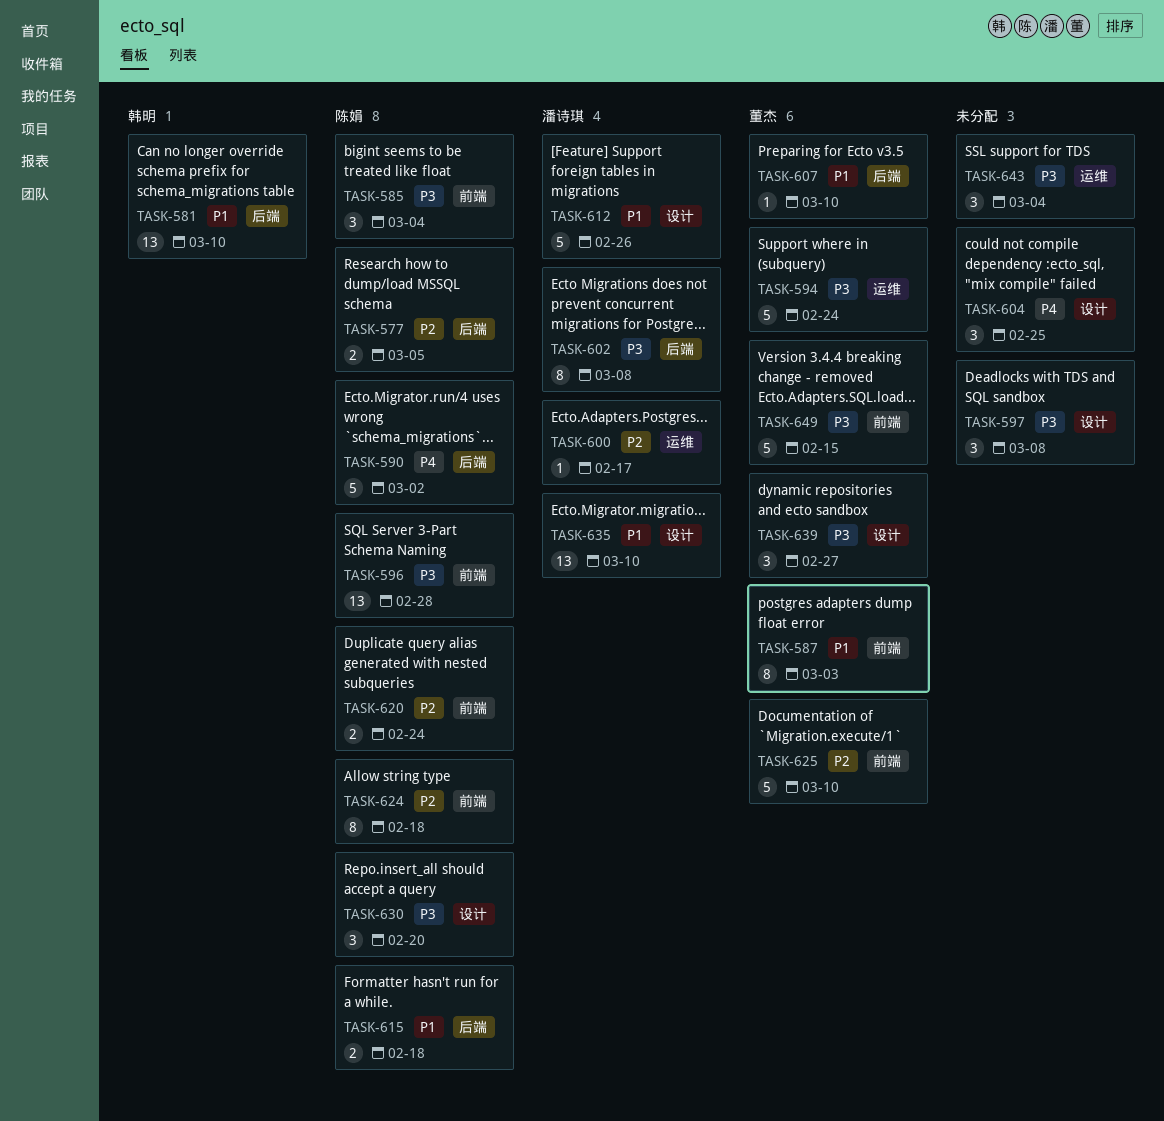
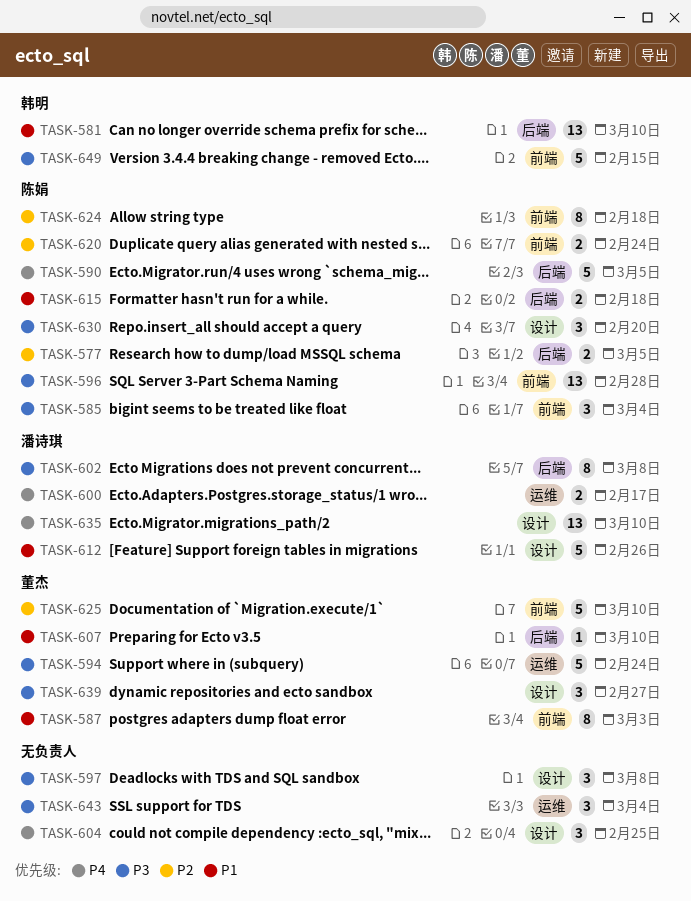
TASK-590, due: Mar 2 -> Mar 5
TASK-600, priority: P2 -> P4
TASK-600, estimate: 1 -> 2
TASK-635, priority: P1 -> P4
TASK-649, owner: 董杰 -> 韩明

